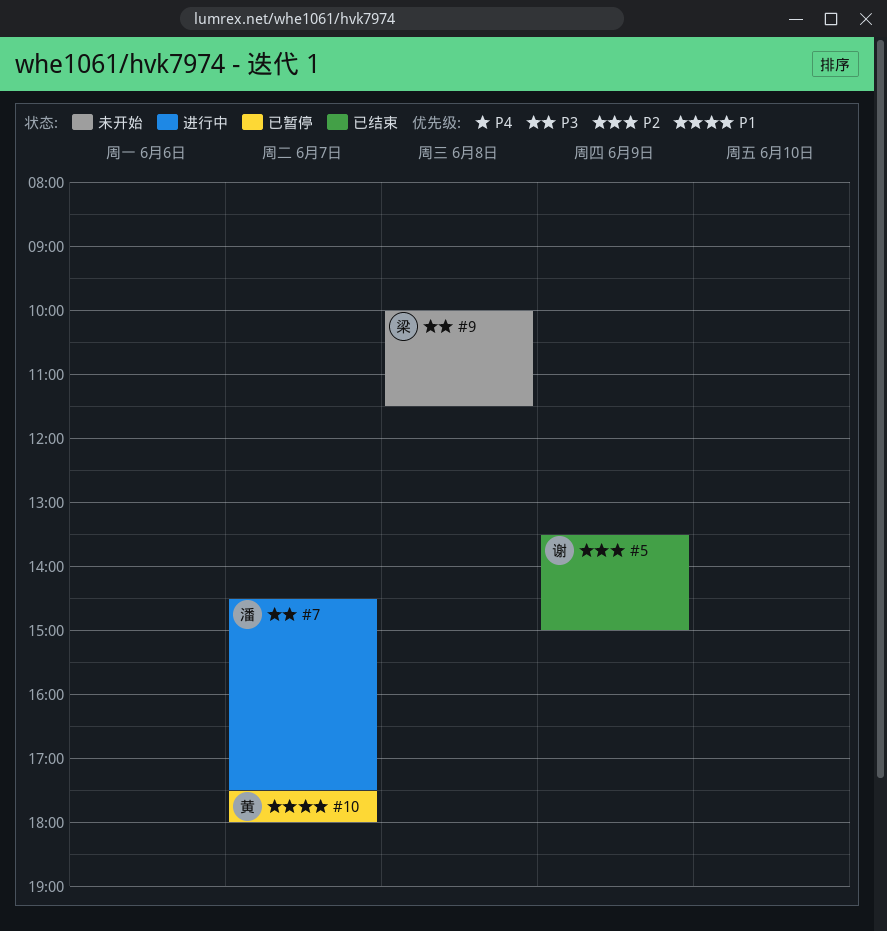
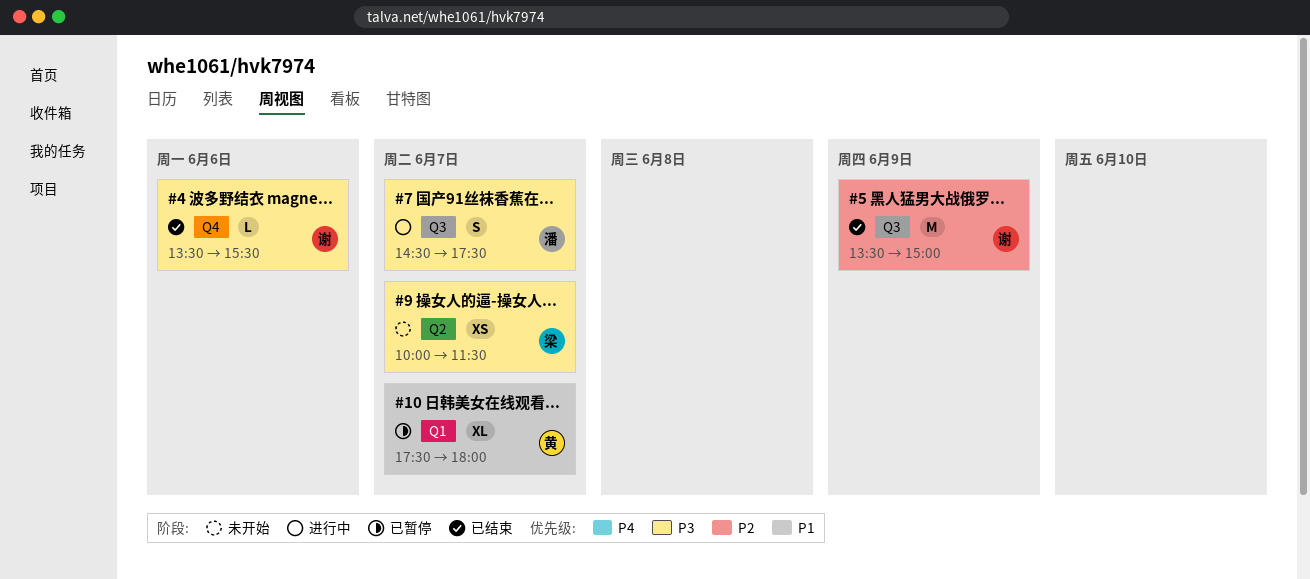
#4: none -> present
#9, day: Jun 8 -> Jun 7

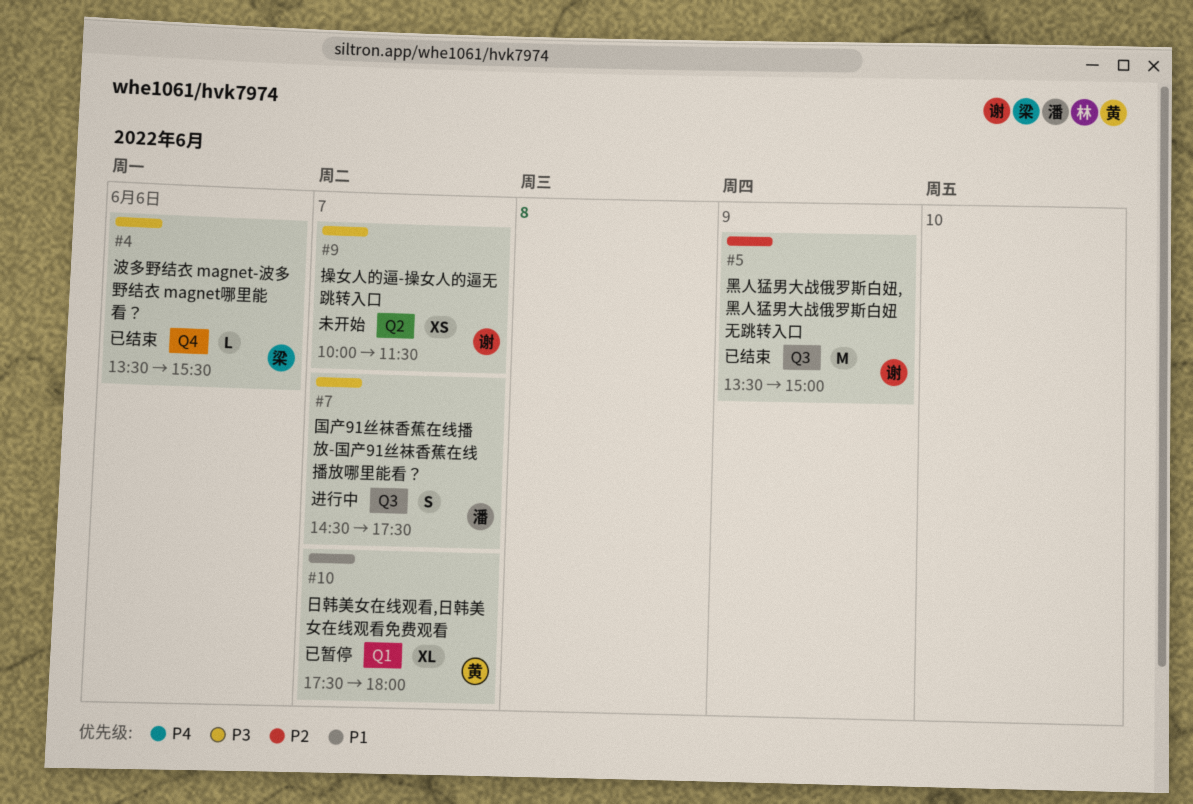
#4, owner: 谢 -> 梁
#9, owner: 梁 -> 谢

